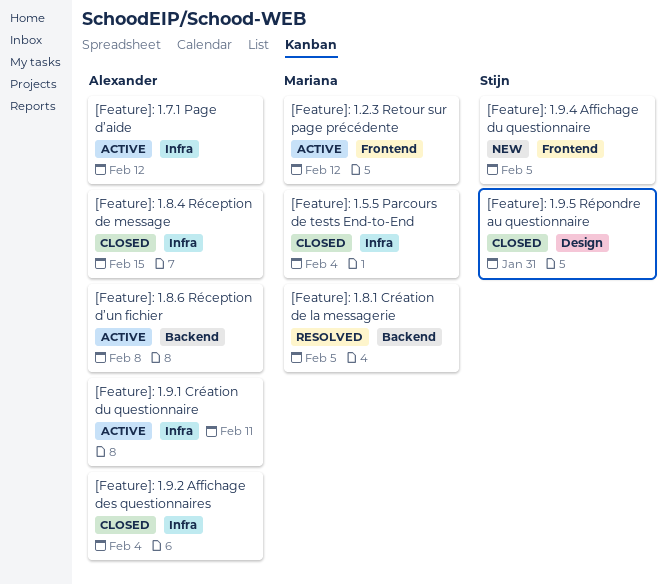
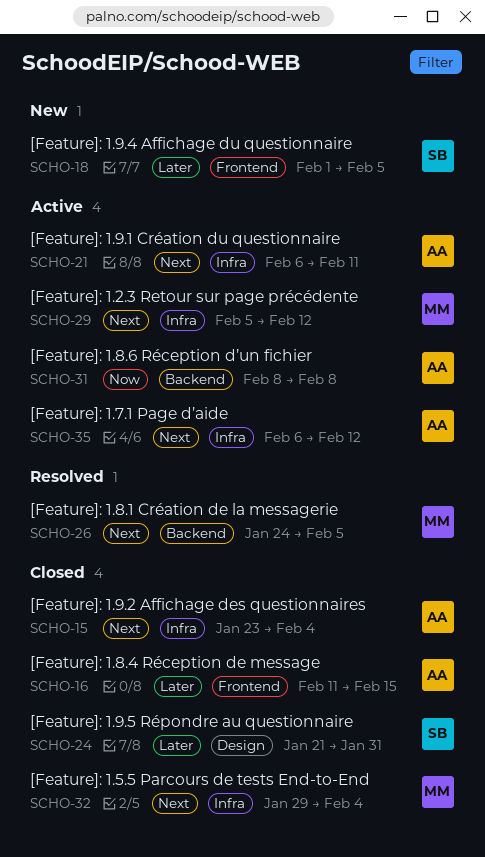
[Feature]: 1.2.3 Retour sur page précédente, label: Frontend -> Infra
[Feature]: 1.8.4 Réception de message, label: Infra -> Frontend

